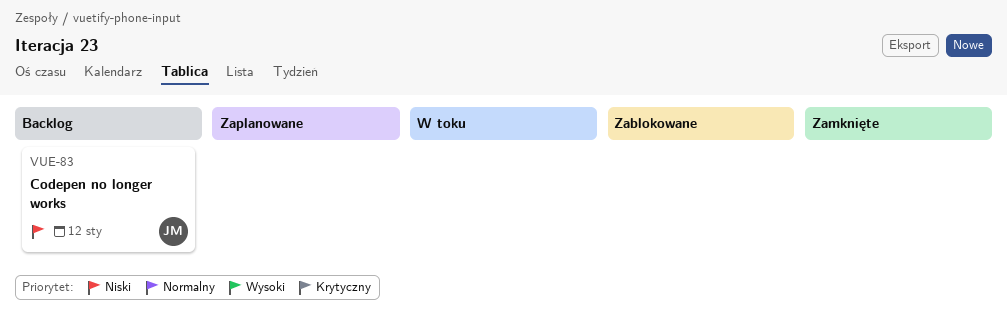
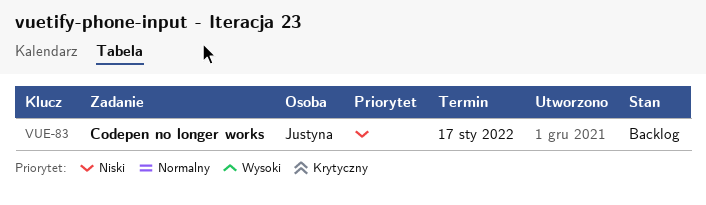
VUE-83, due: Jan 12 -> Jan 17

